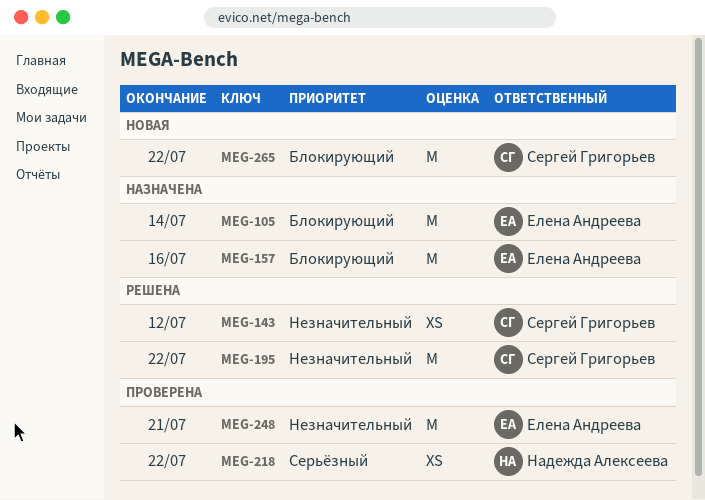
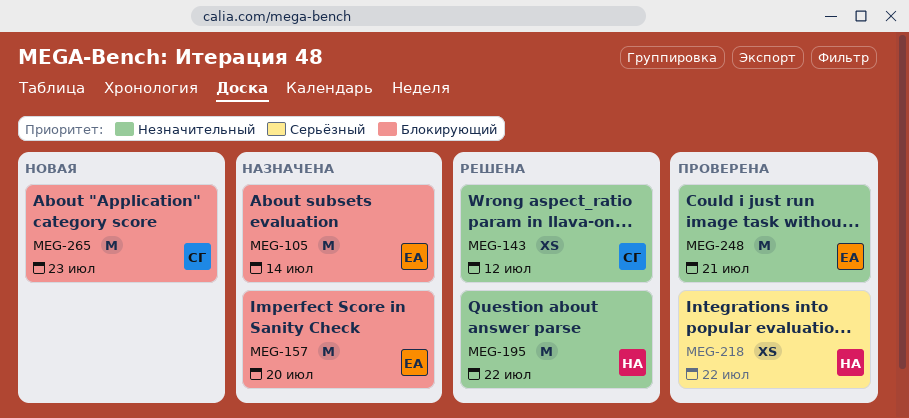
MEG-157, due: Jul 16 -> Jul 20
MEG-195, owner: Сергей Григорьев -> Надежда Алексеева
MEG-265, due: Jul 22 -> Jul 23

